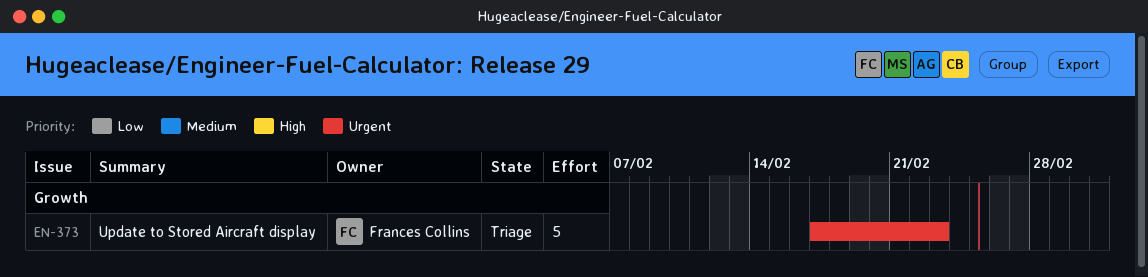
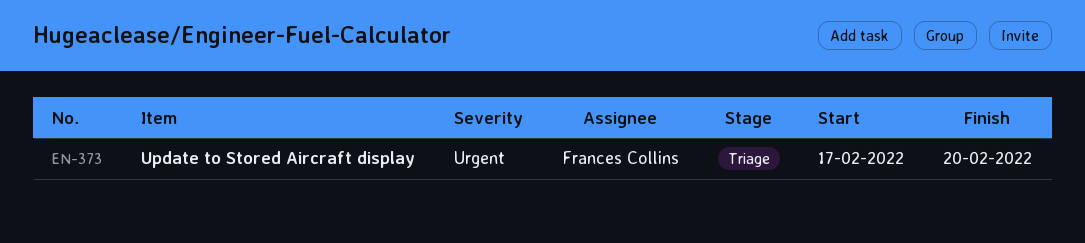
EN-373, due: Feb 23 -> Feb 20

